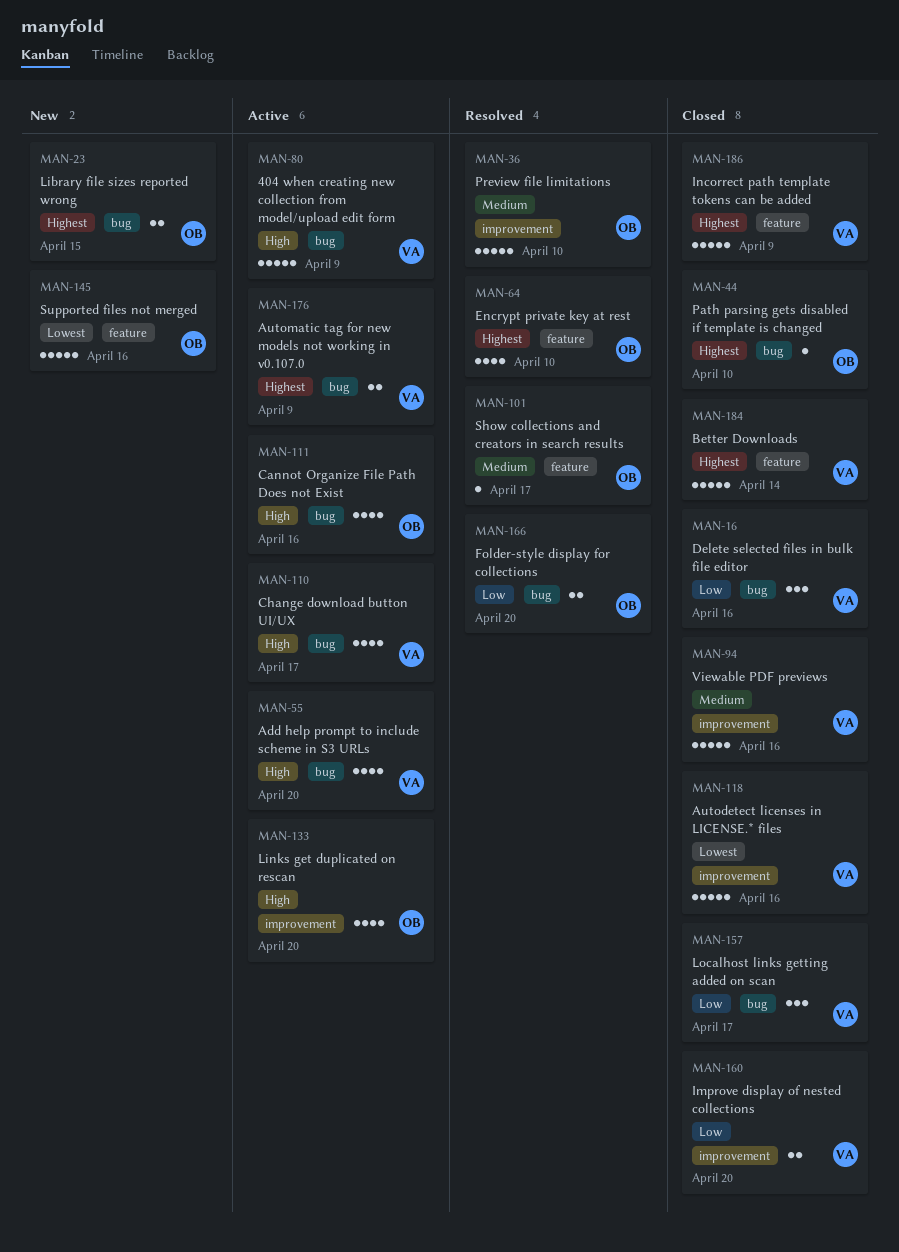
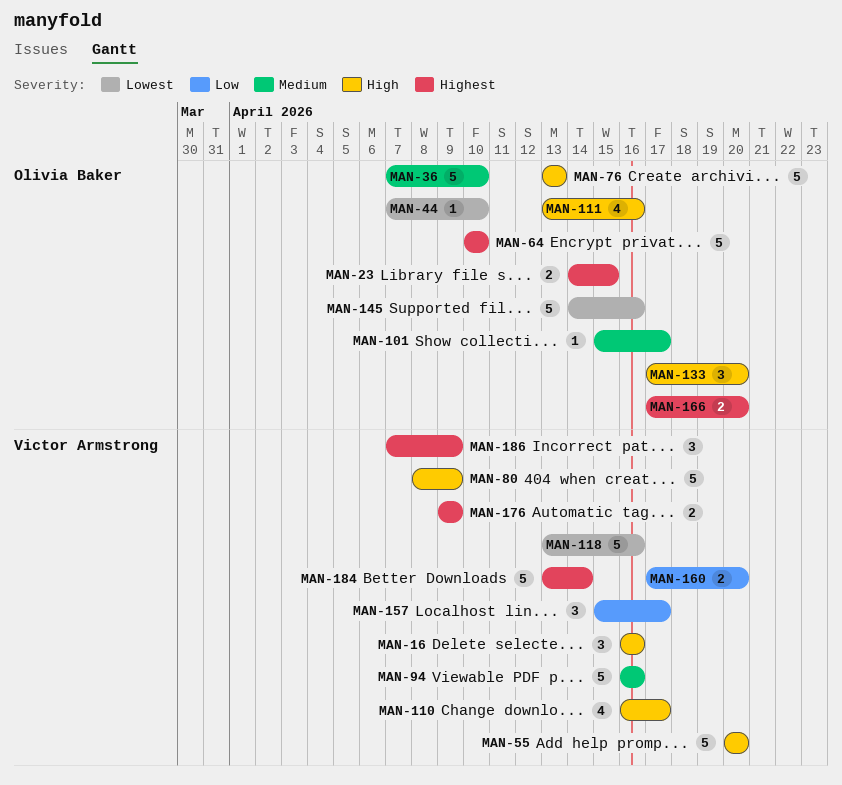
MAN-16, priority: Low -> High
MAN-44, priority: Highest -> Lowest
MAN-55, estimate: 4 -> 5
MAN-64, estimate: 4 -> 5
MAN-76: none -> present
MAN-133, estimate: 4 -> 3
MAN-166, priority: Low -> Highest
MAN-186, estimate: 5 -> 3

